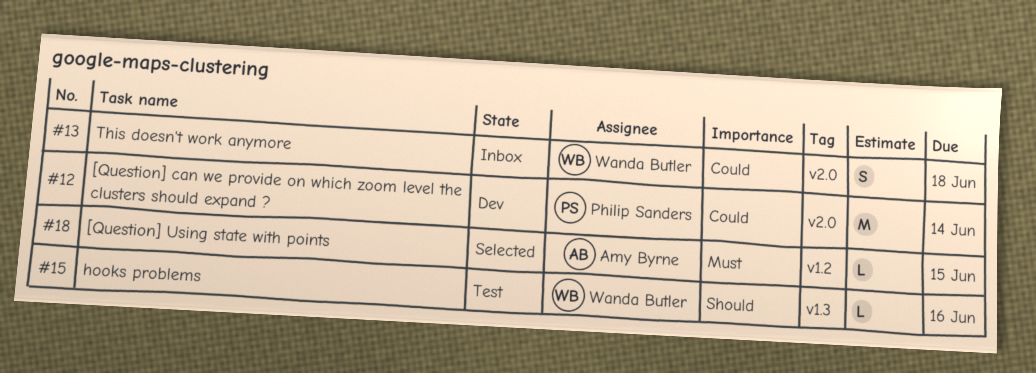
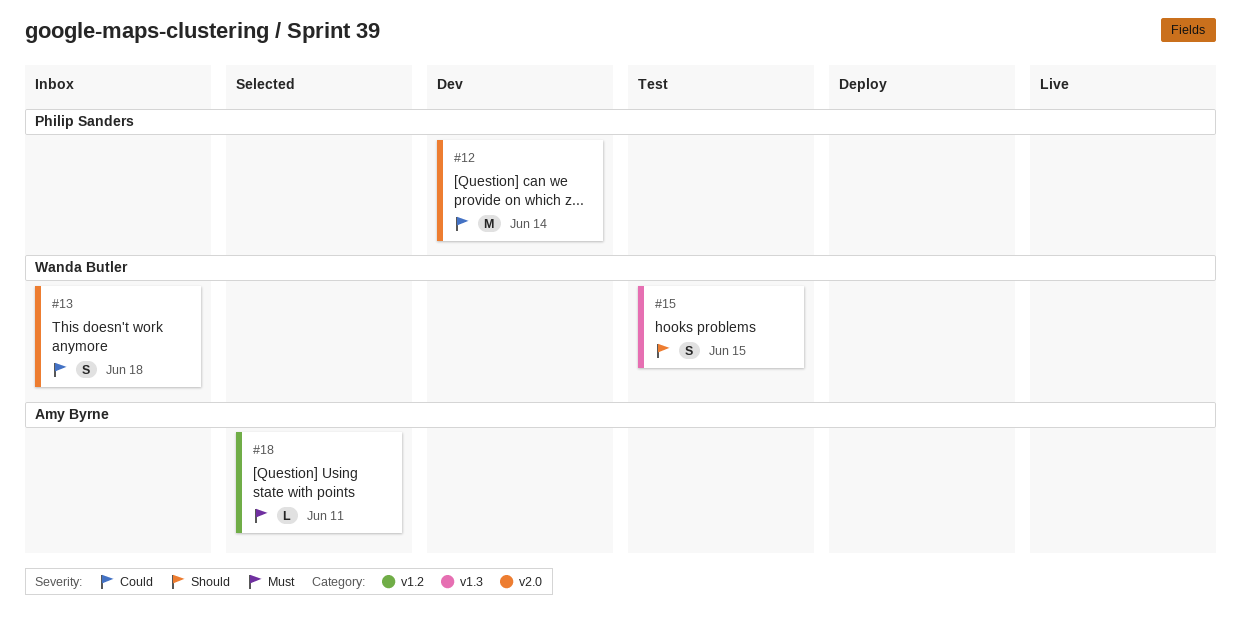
#15, estimate: L -> S
#15, due: Jun 16 -> Jun 15
#18, due: Jun 15 -> Jun 11

